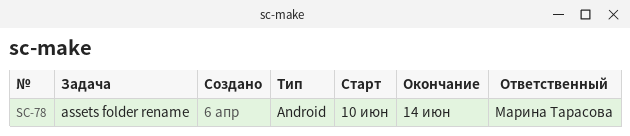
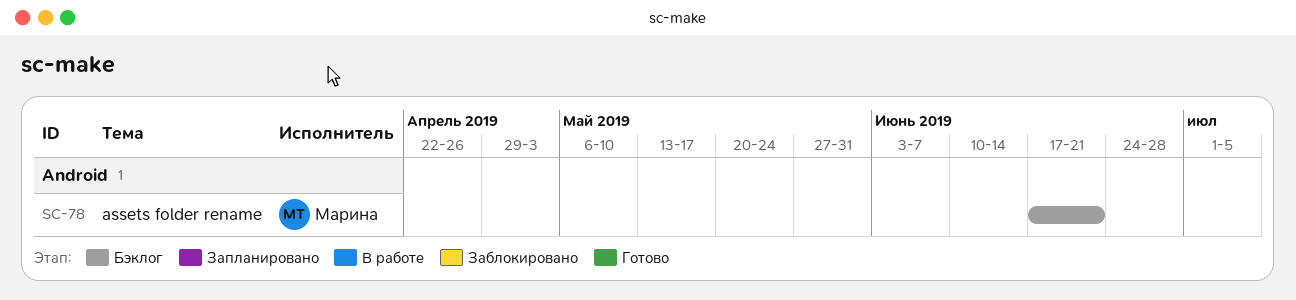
SC-78, start: Jun 10 -> Jun 17
SC-78, due: Jun 14 -> Jun 21

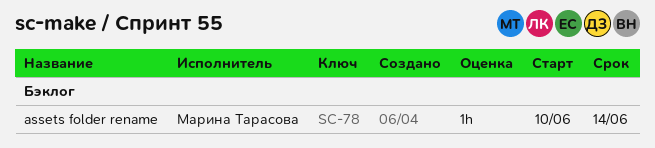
SC-78, start: Jun 17 -> Jun 10
SC-78, due: Jun 21 -> Jun 14

